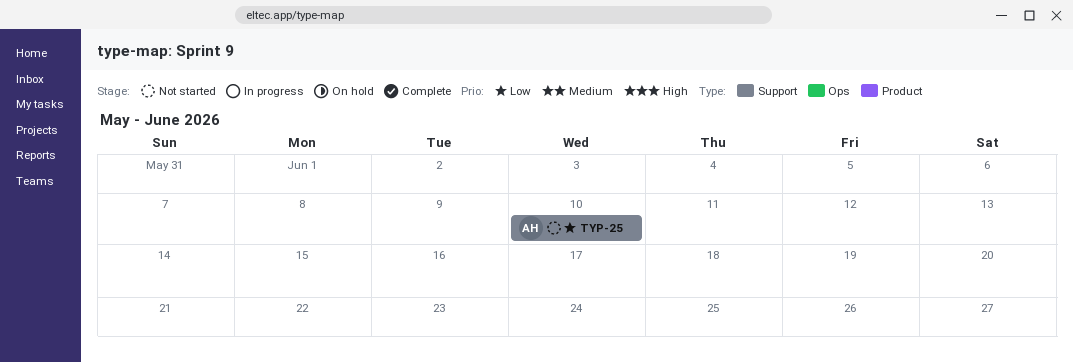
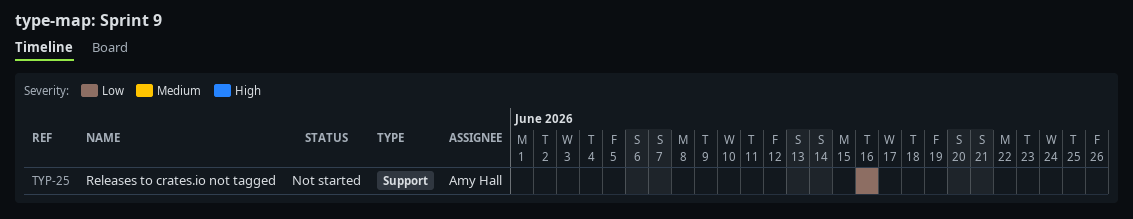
TYP-25, start: Jun 10 -> Jun 16
TYP-25, due: Jun 10 -> Jun 16

